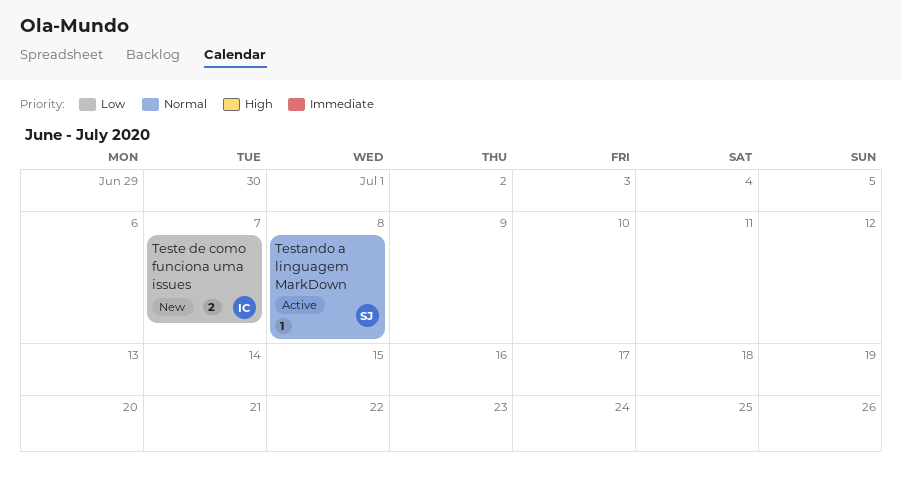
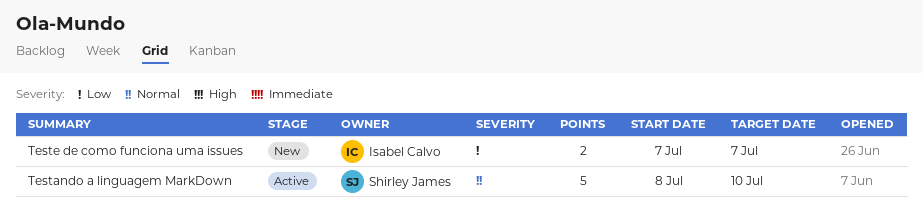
Testando a linguagem MarkDown, estimate: 1 -> 5
Testando a linguagem MarkDown, due: Jul 8 -> Jul 10

